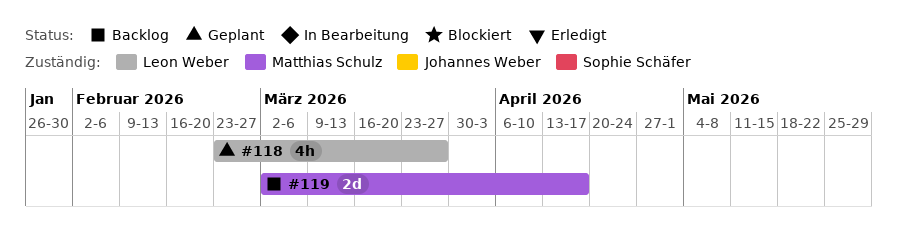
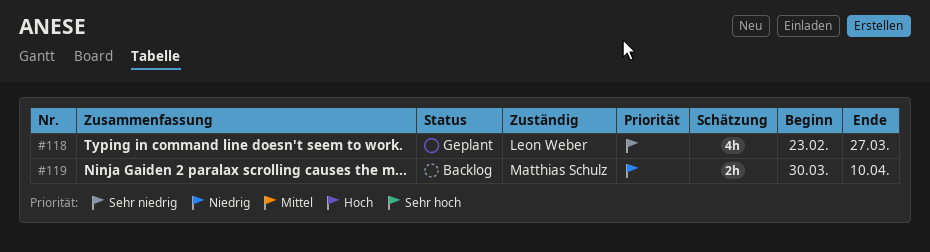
#119, estimate: 2d -> 2h
#119, start: Mar 2 -> Mar 30
#119, due: Apr 17 -> Apr 10

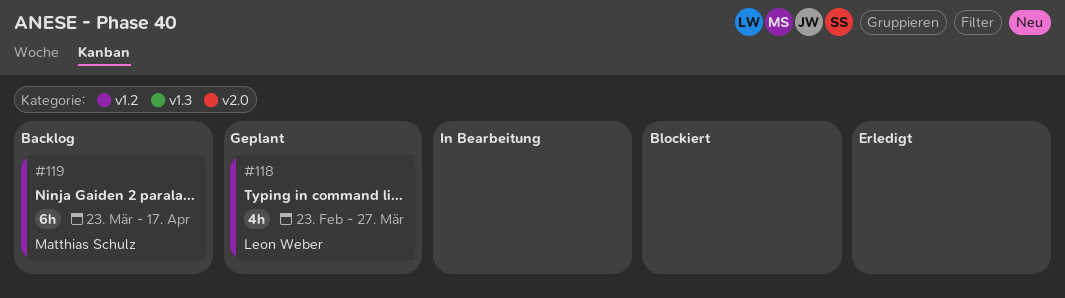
#119, estimate: 2h -> 6h
#119, start: Mar 30 -> Mar 23
#119, due: Apr 10 -> Apr 17

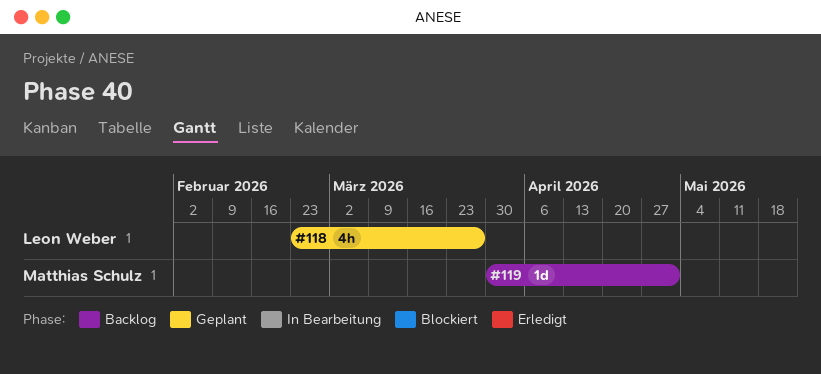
#119, estimate: 6h -> 1d
#119, start: Mar 23 -> Mar 30
#119, due: Apr 17 -> May 1

